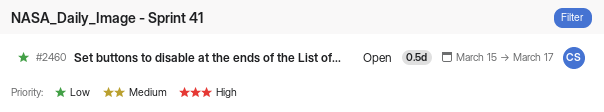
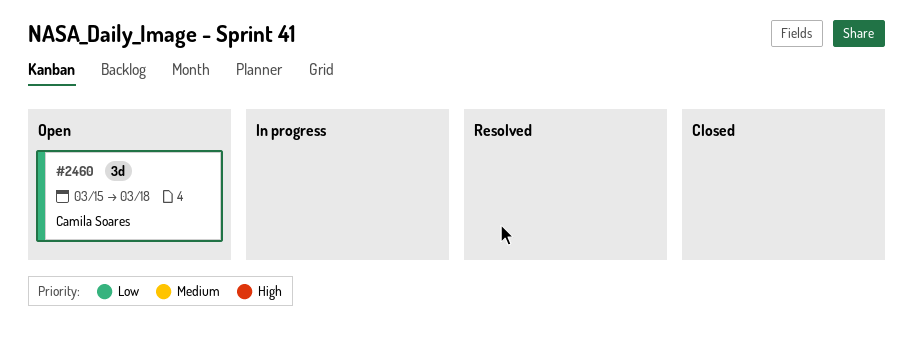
#2460, estimate: 0.5d -> 3d
#2460, due: Mar 17 -> Mar 18

